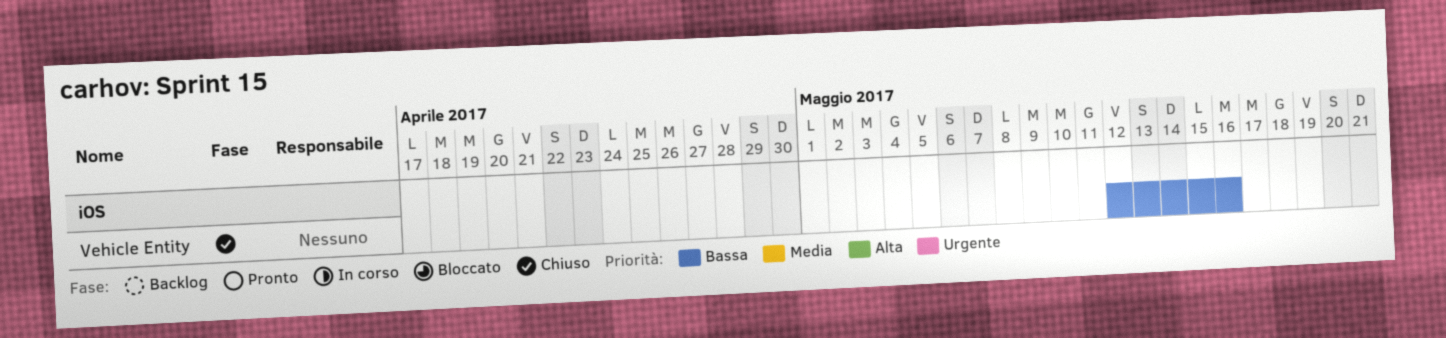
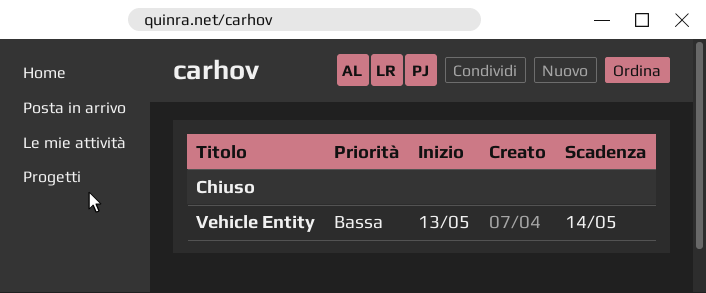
Vehicle Entity, start: May 12 -> May 13
Vehicle Entity, due: May 16 -> May 14

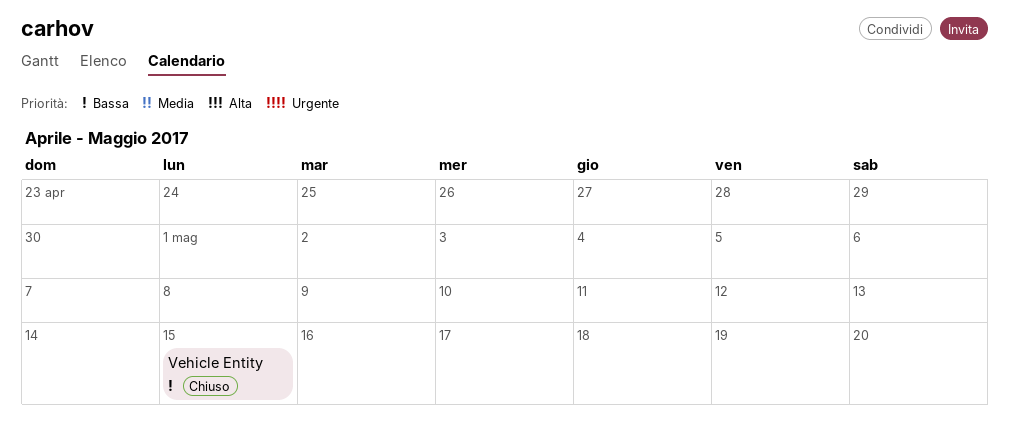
Vehicle Entity, due: May 14 -> May 15

